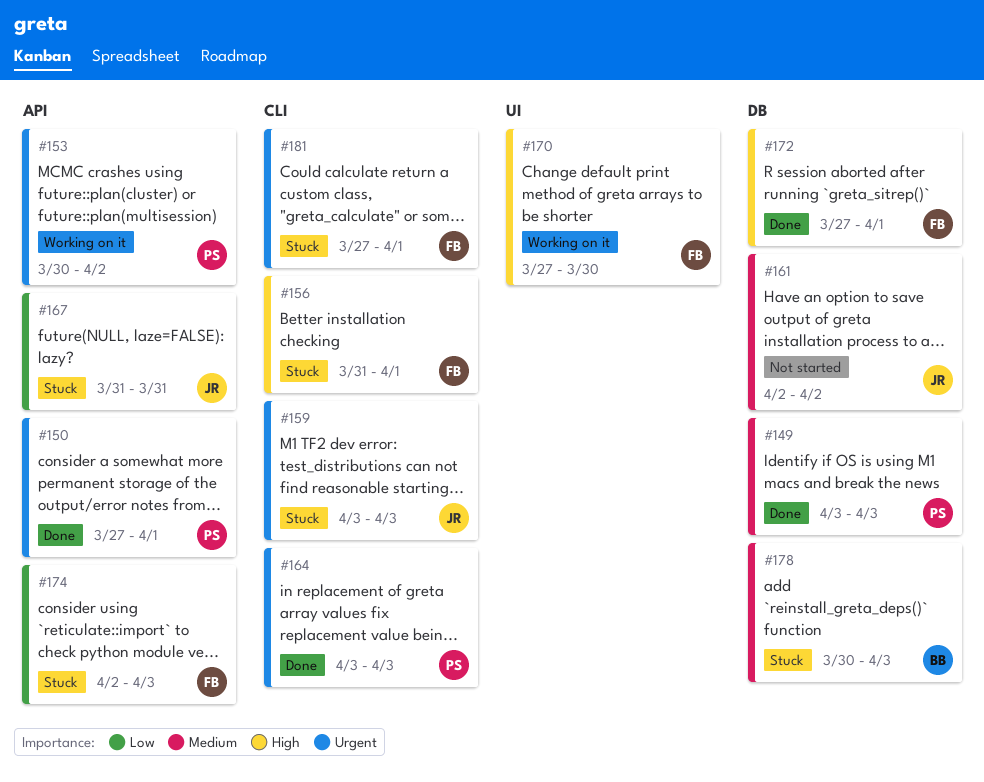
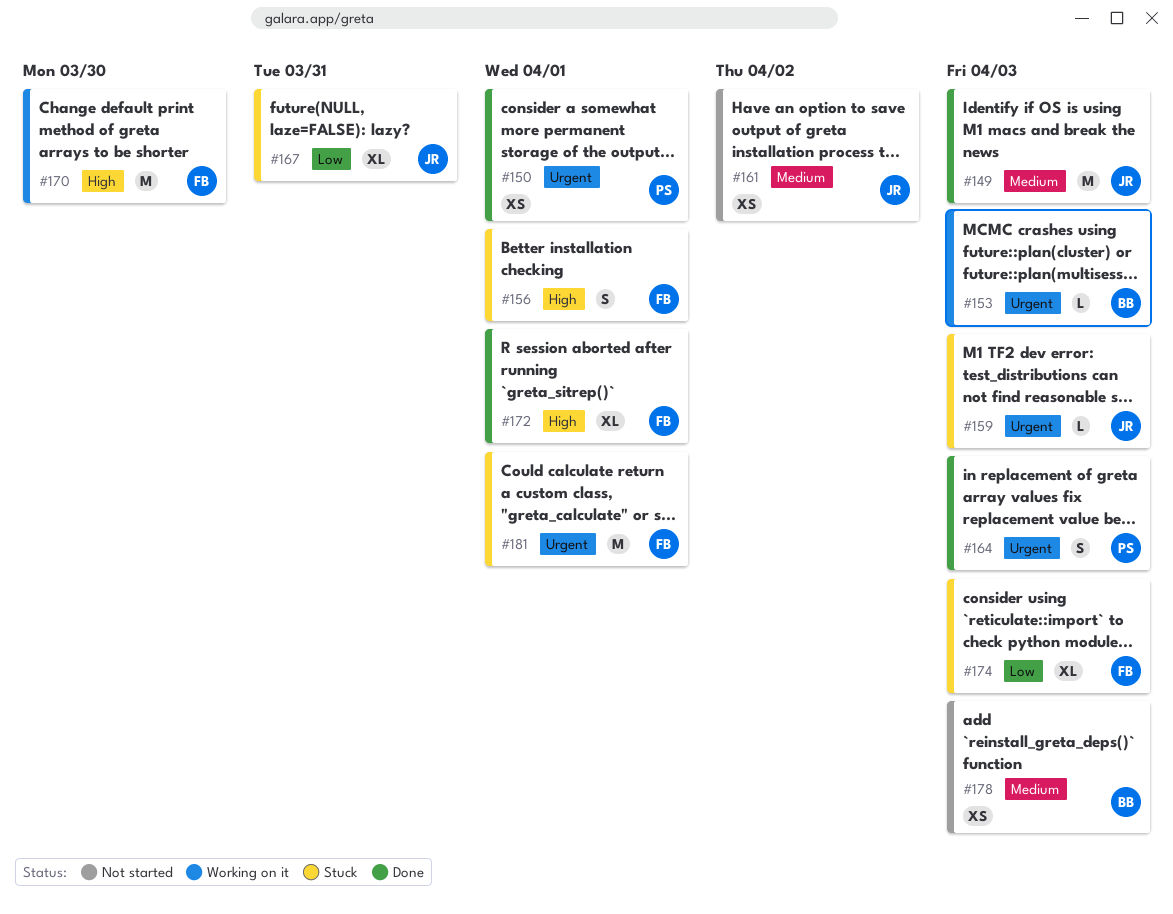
#149, owner: PS -> JR
#153, owner: PS -> BB
#153, due: Apr 2 -> Apr 3
#178, status: Stuck -> Not started

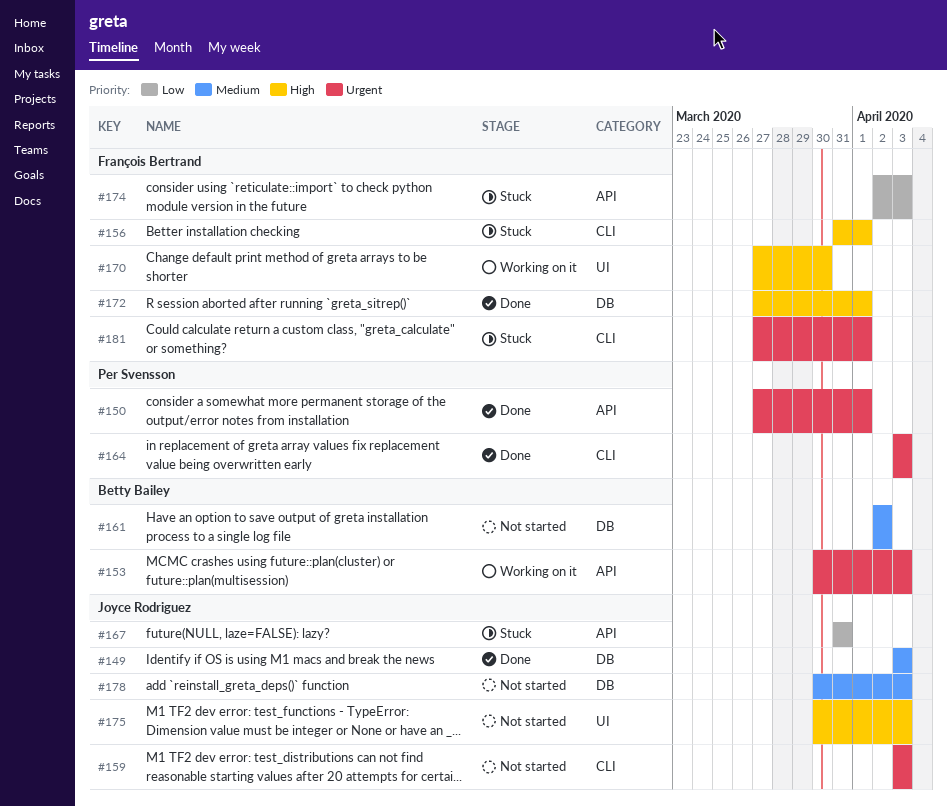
#159, status: Stuck -> Not started
#161, owner: Joyce Rodriguez -> Betty Bailey
#175: none -> present
#178, owner: Betty Bailey -> Joyce Rodriguez

